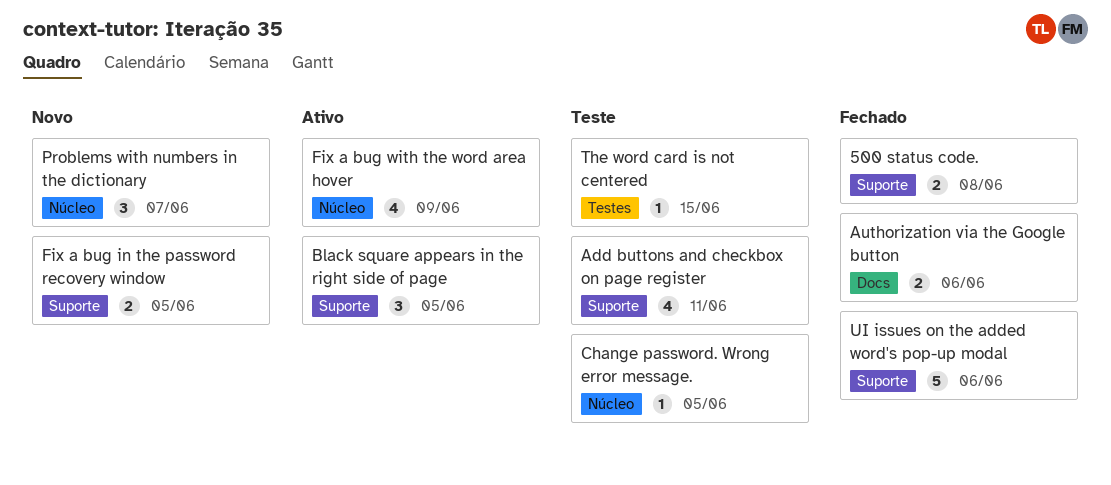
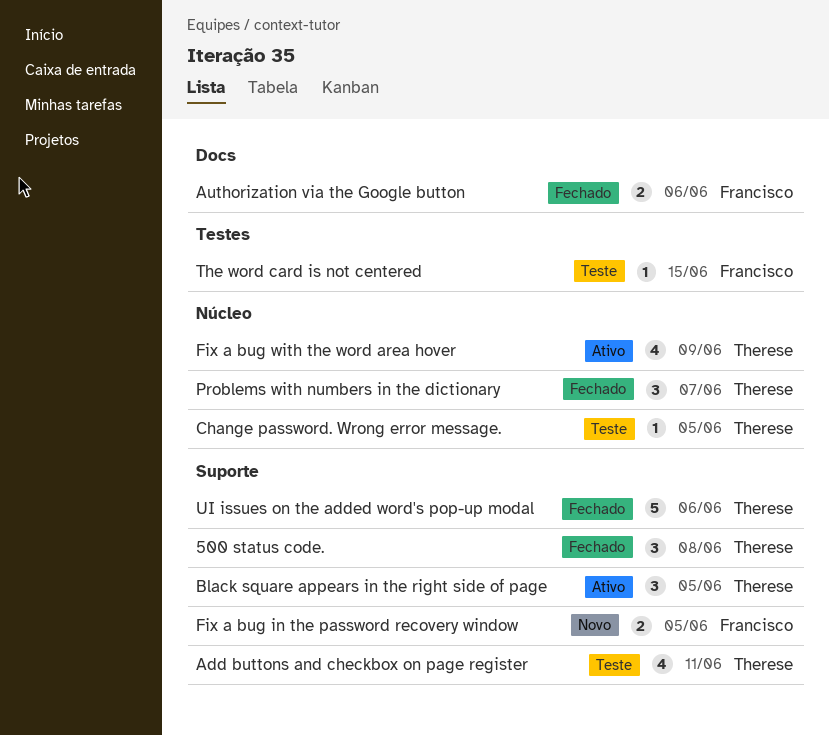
500 status code., estimate: 2 -> 3
Problems with numbers in the dictionary, status: Novo -> Fechado

